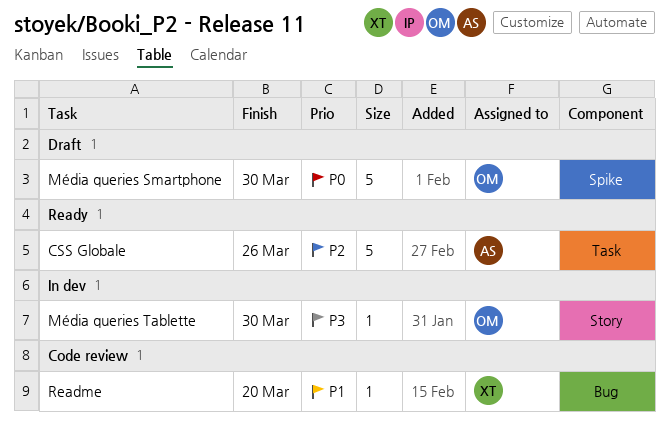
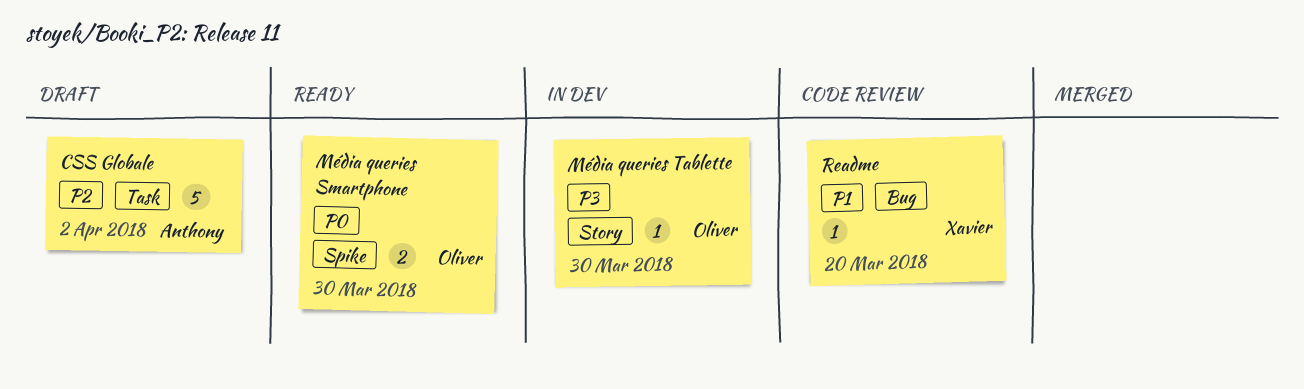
CSS Globale, status: Ready -> Draft
CSS Globale, due: Mar 26 -> Apr 2
Média queries Smartphone, status: Draft -> Ready
Média queries Smartphone, estimate: 5 -> 2

